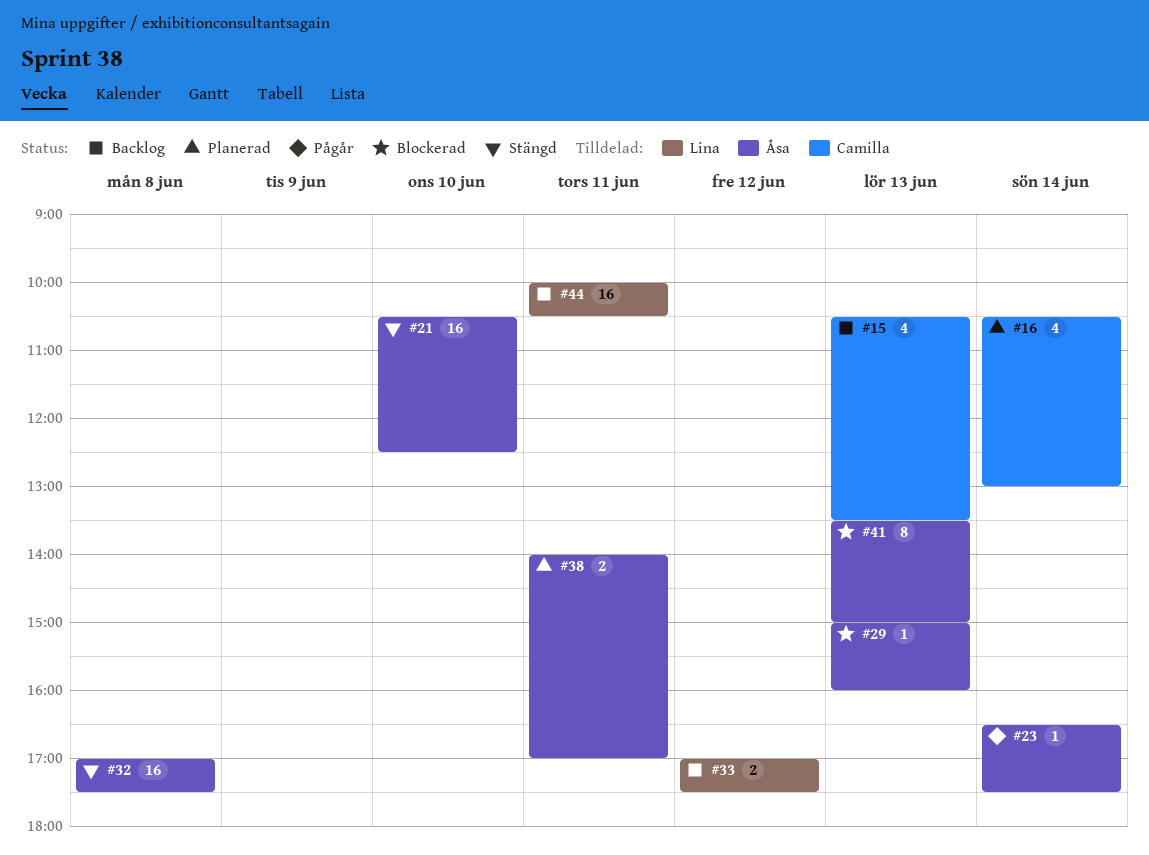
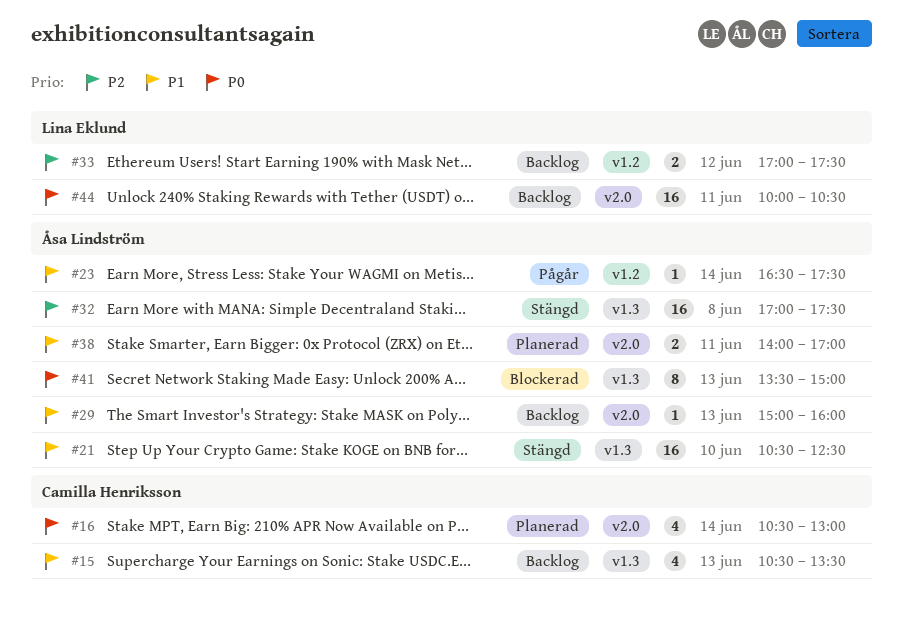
#29, status: Blockerad -> Backlog

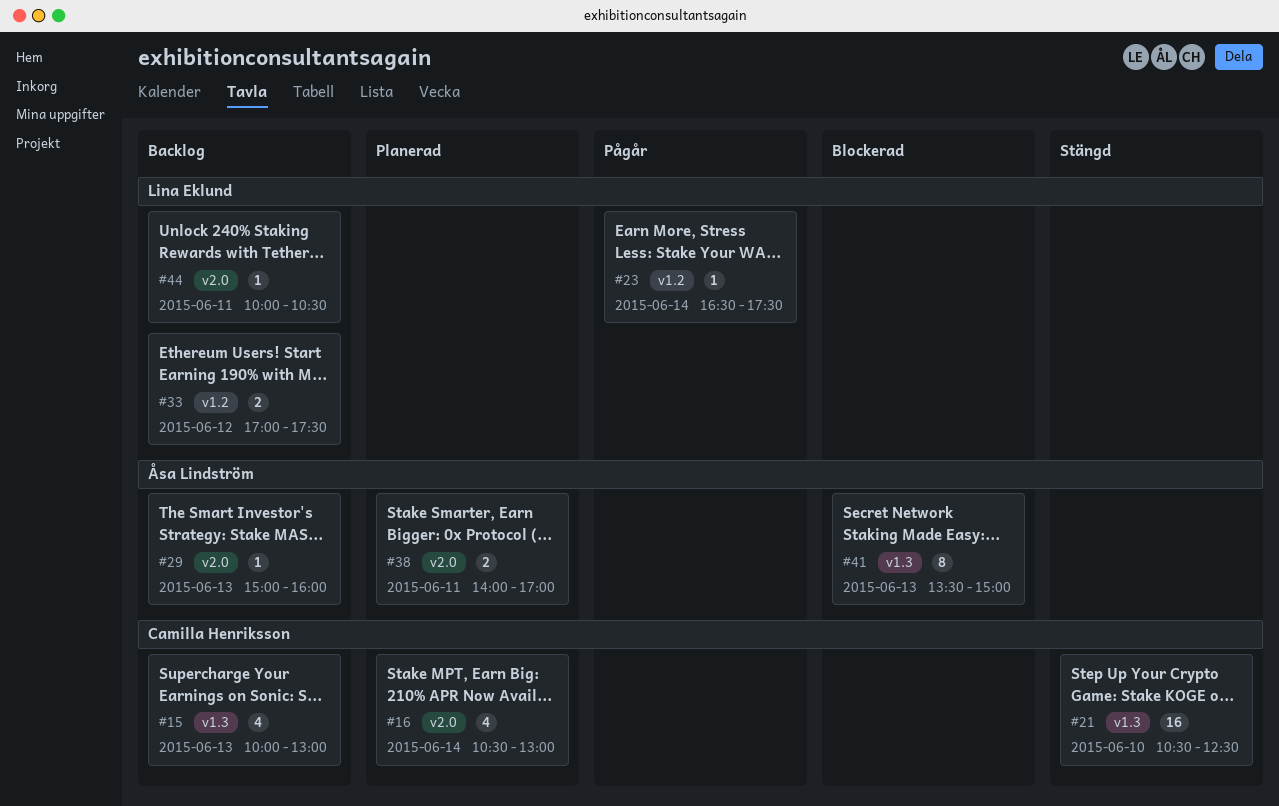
#15, begins: 10:30 -> 10:00
#15, ends: 13:30 -> 13:00
#21, owner: Åsa Lindström -> Camilla Henriksson
#23, owner: Åsa Lindström -> Lina Eklund
#32: present -> none
#44, estimate: 16 -> 1

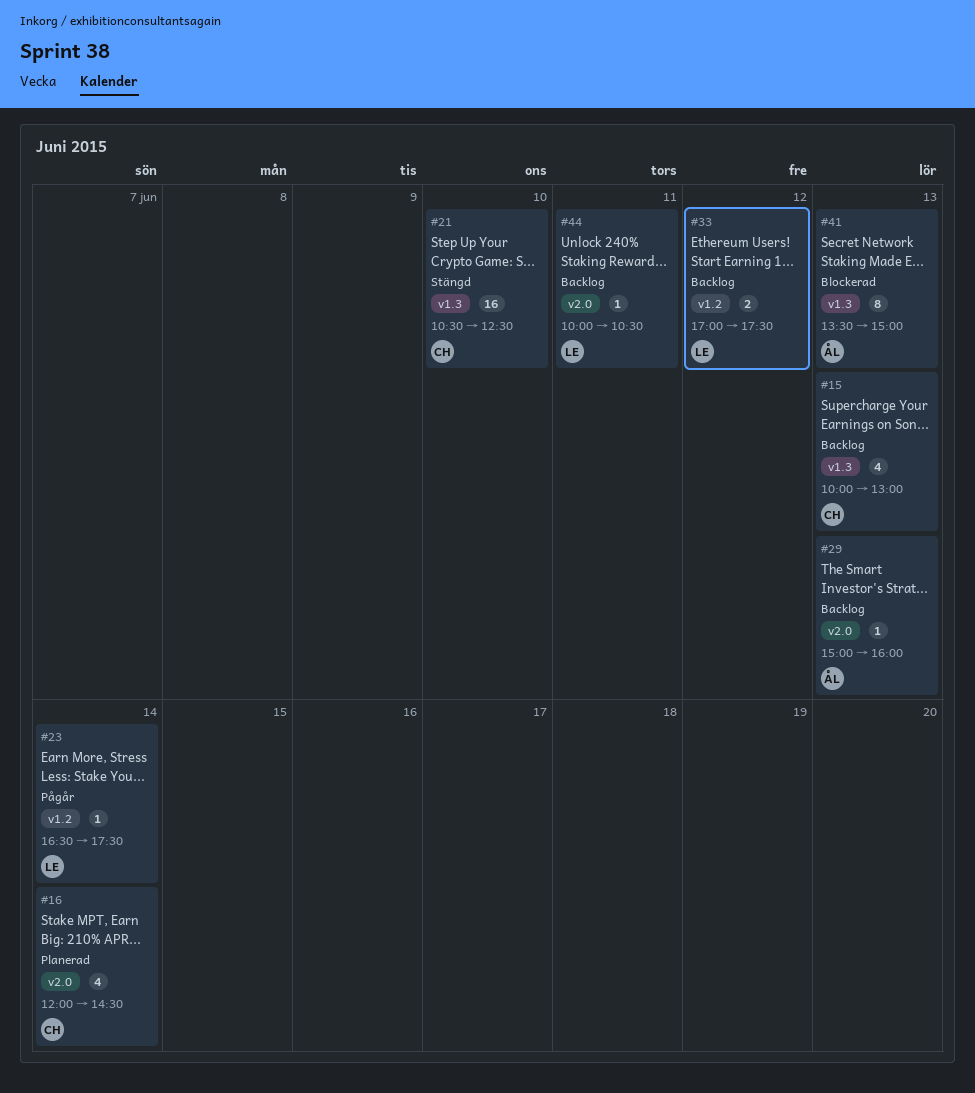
#16, begins: 10:30 -> 12:00
#16, ends: 13:00 -> 14:30
#38: present -> none

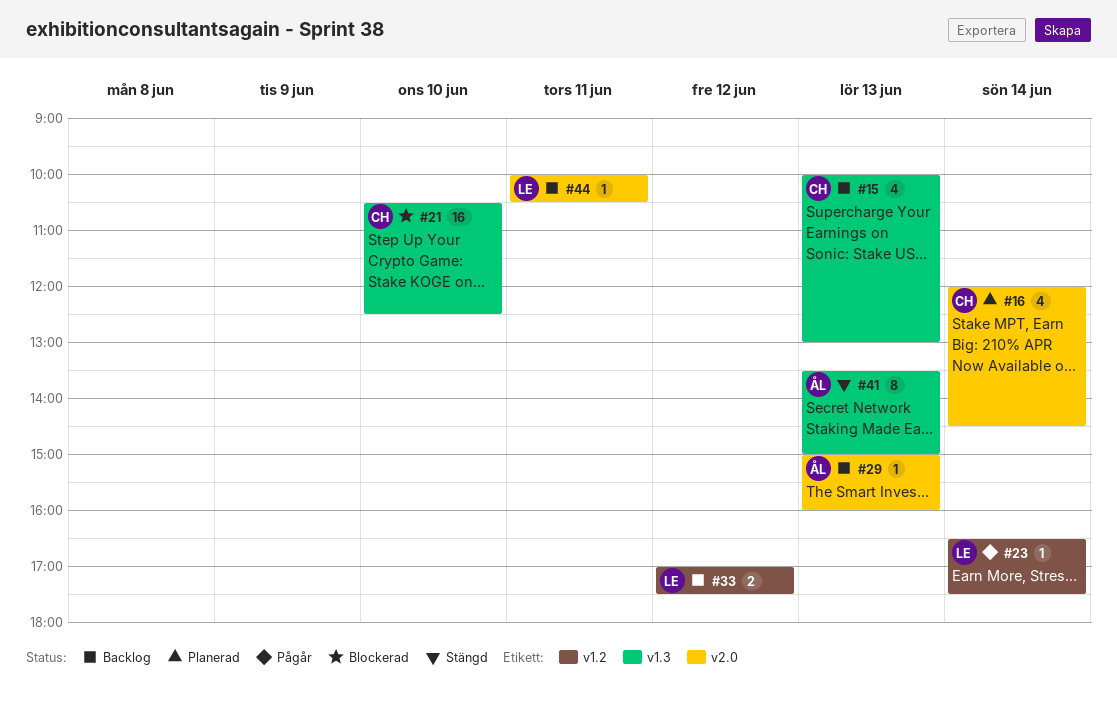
#21, status: Stängd -> Blockerad
#41, status: Blockerad -> Stängd

